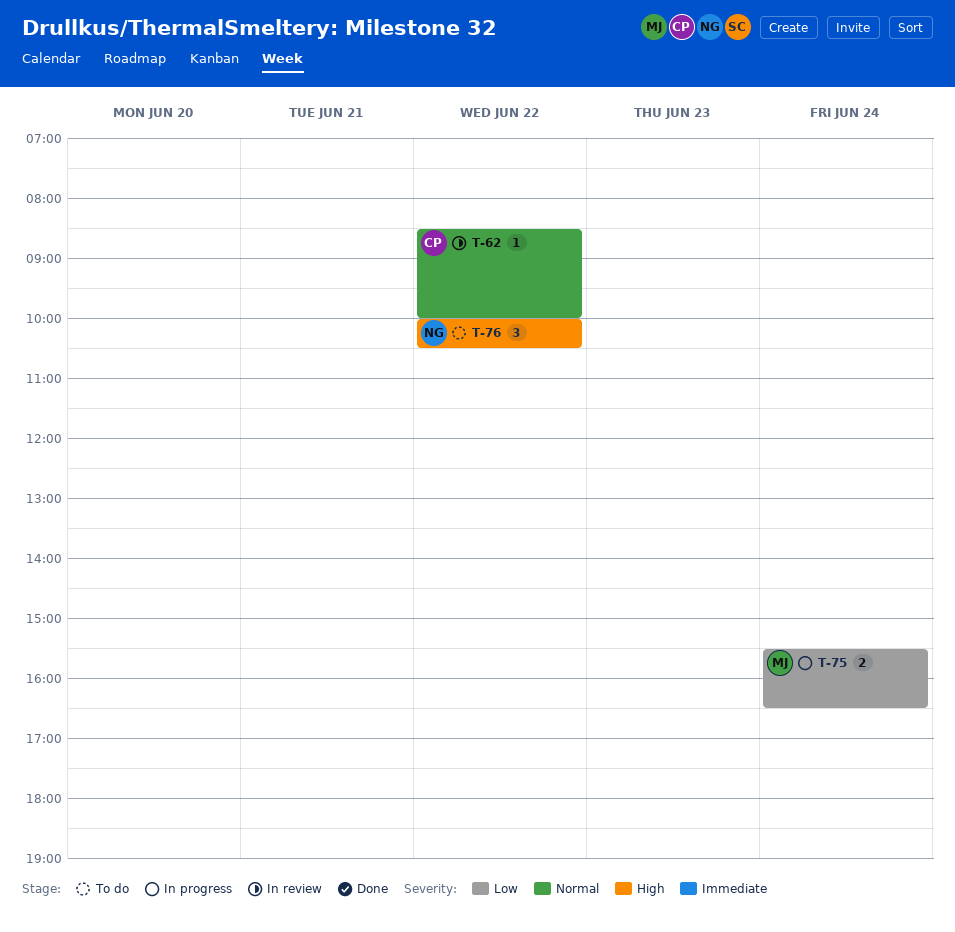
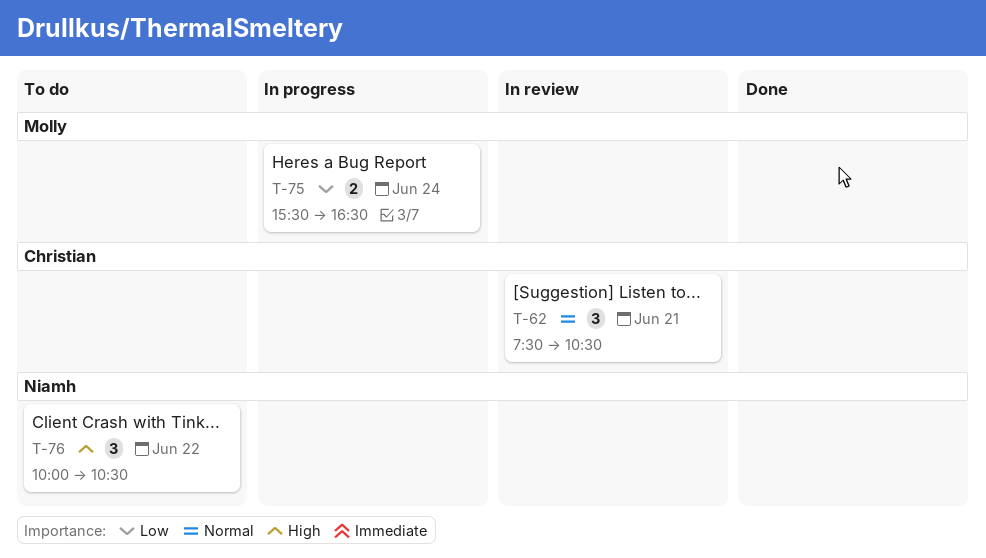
T-62, estimate: 1 -> 3
T-62, day: Jun 22 -> Jun 21
T-62, begins: 08:30 -> 07:30
T-62, ends: 10:00 -> 10:30

